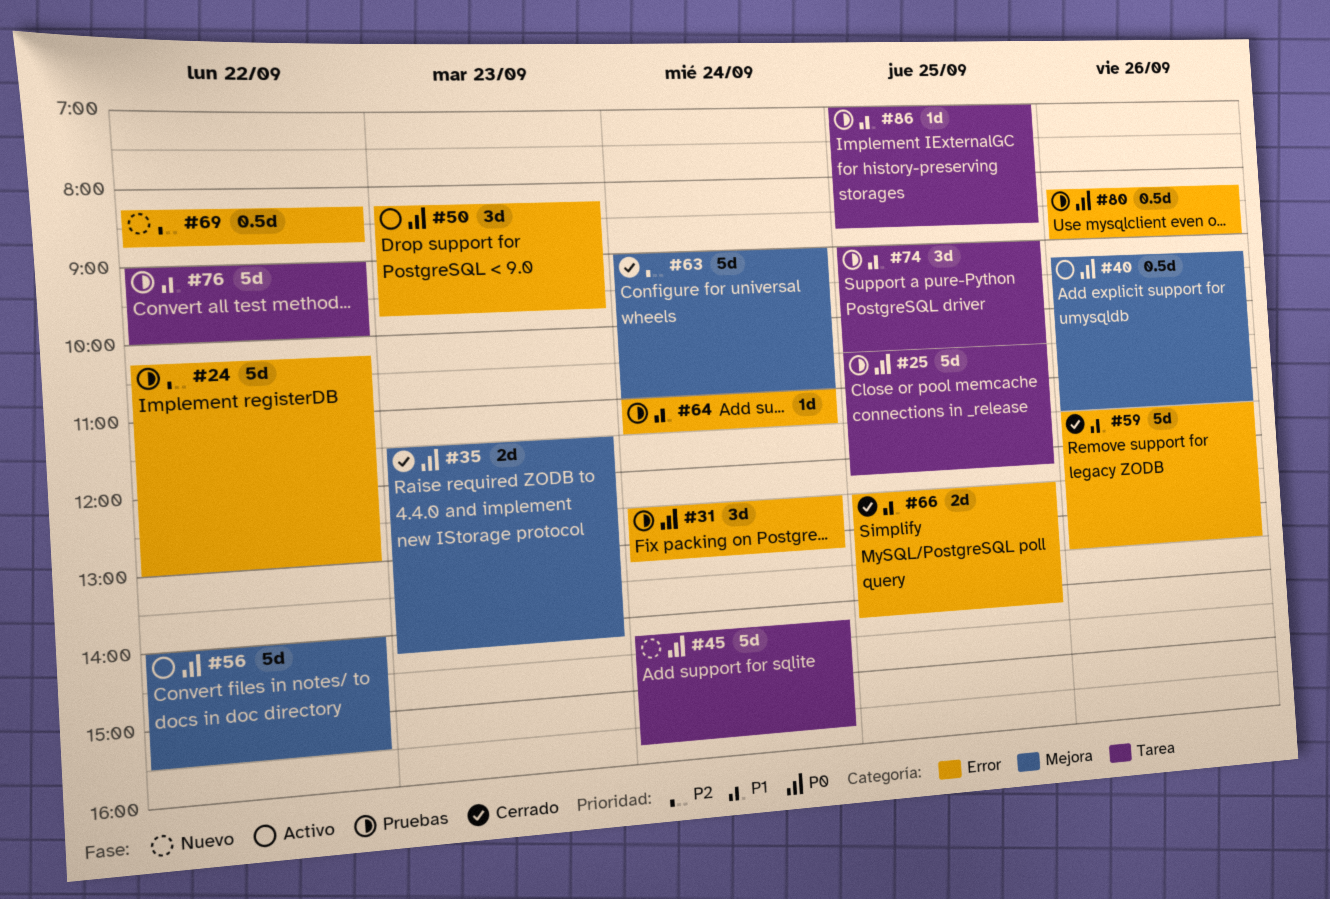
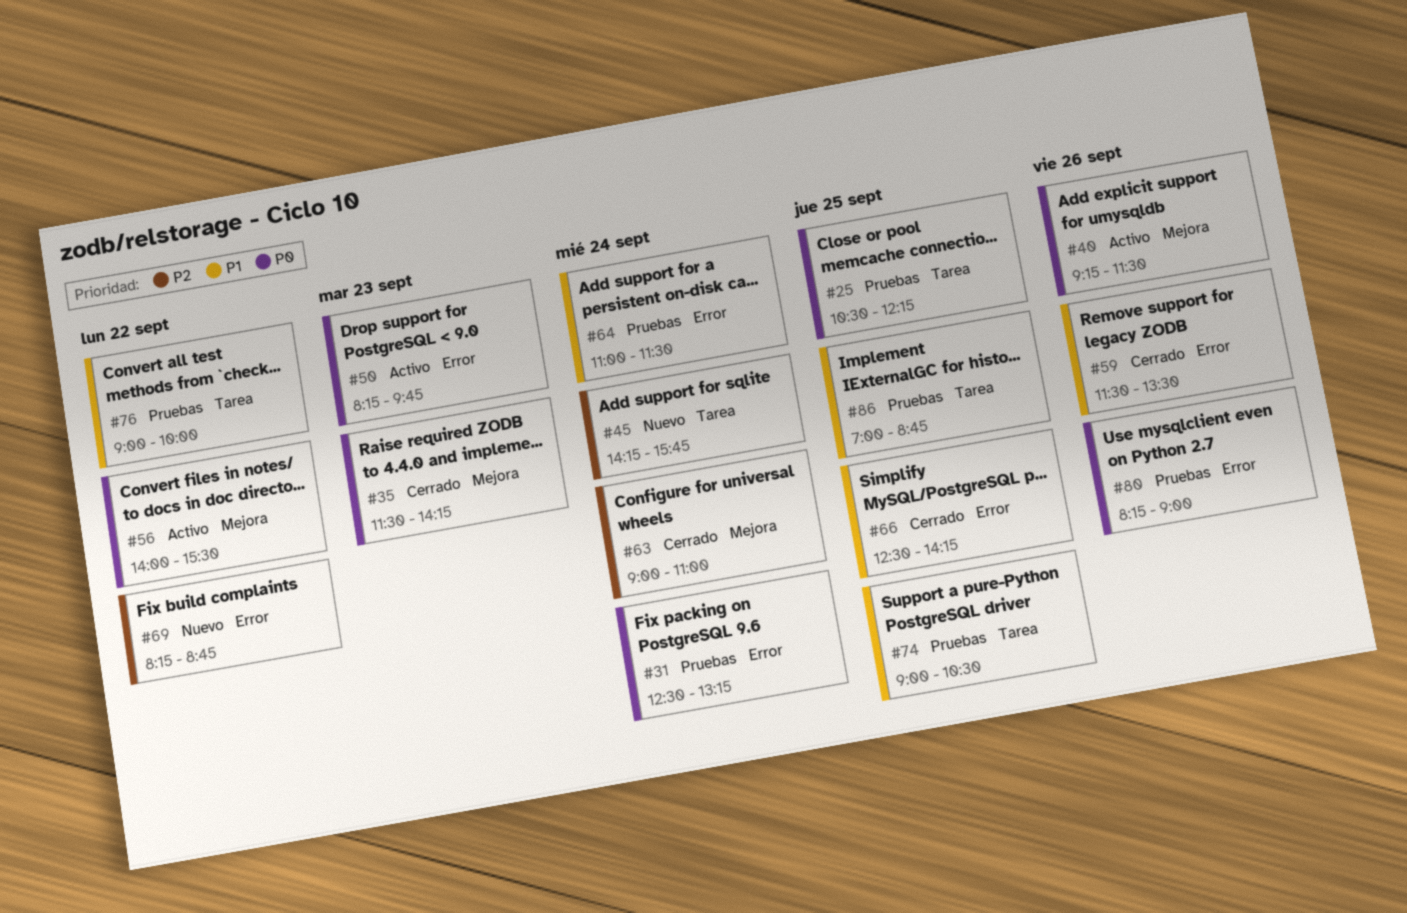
#24: present -> none
#45, priority: P0 -> P2

